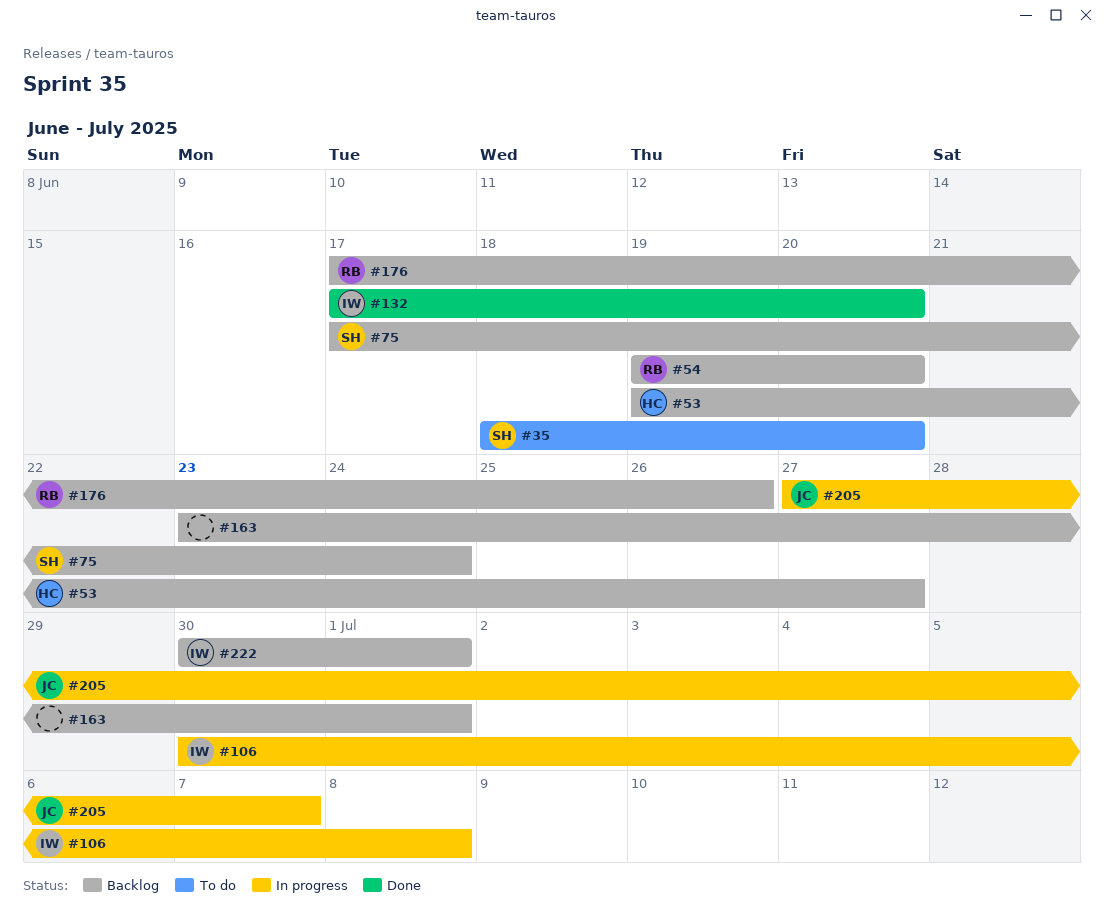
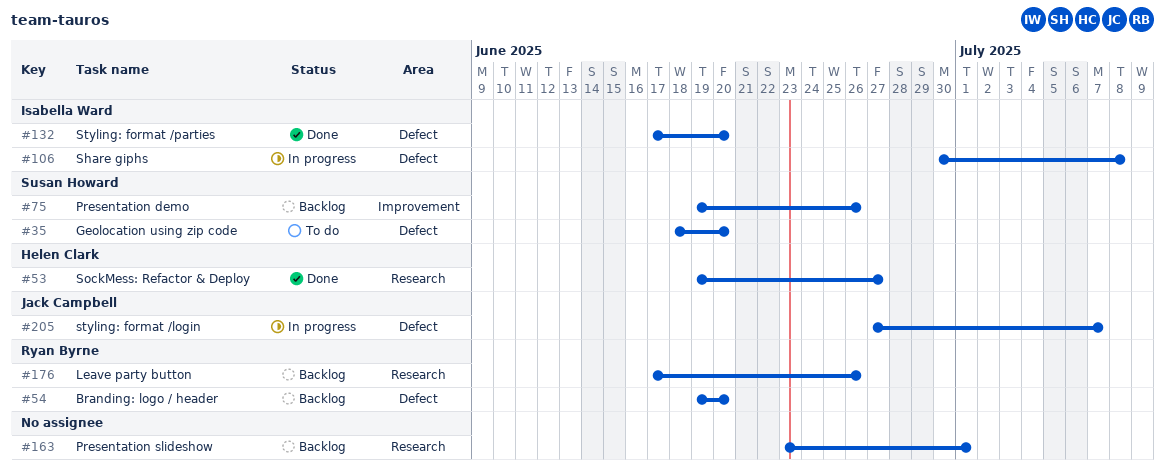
#53, status: Backlog -> Done
#75, start: Jun 17 -> Jun 19
#75, due: Jun 24 -> Jun 26
#222: present -> none

